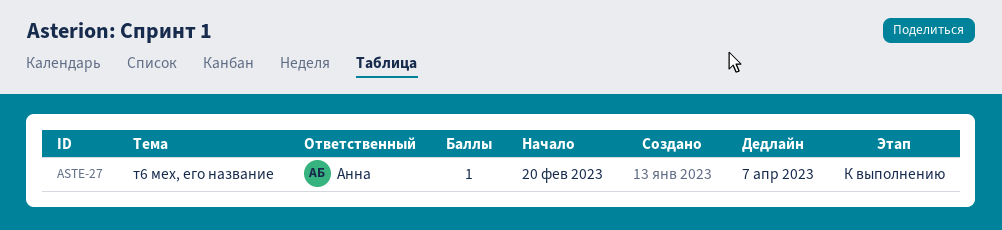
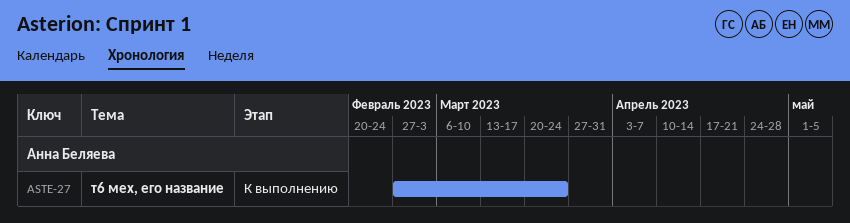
ASTE-27, start: Feb 20 -> Feb 27
ASTE-27, due: Apr 7 -> Mar 24

